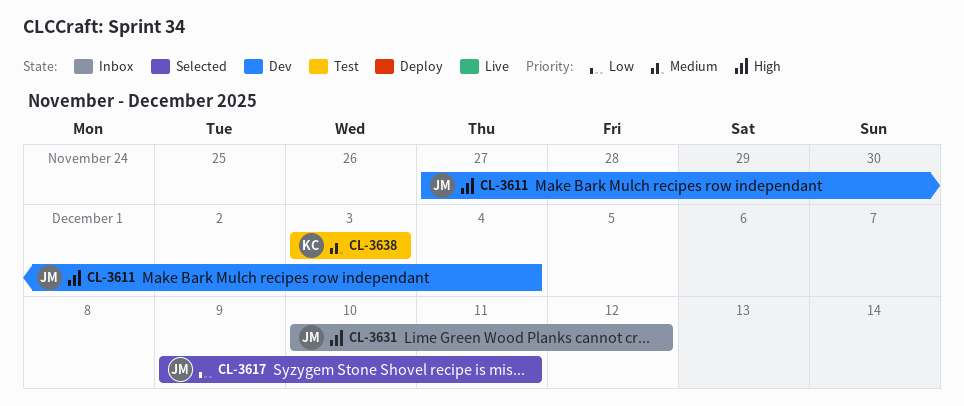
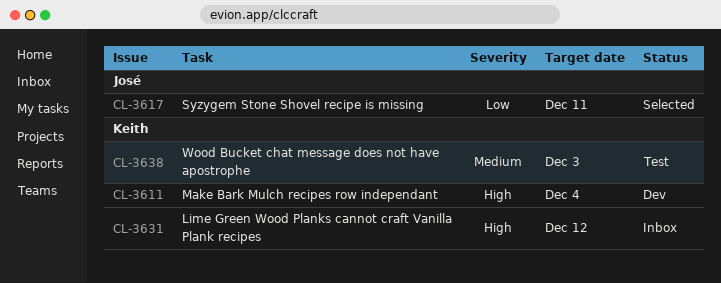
CL-3611, owner: José -> Keith
CL-3631, owner: José -> Keith

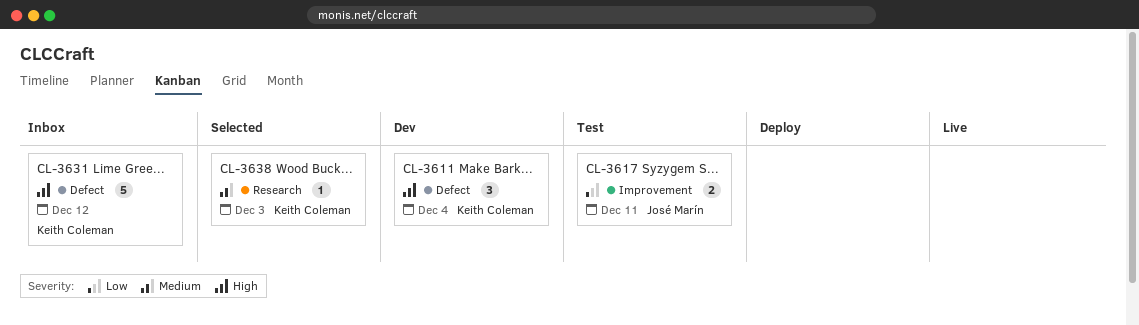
CL-3617, status: Selected -> Test
CL-3638, status: Test -> Selected

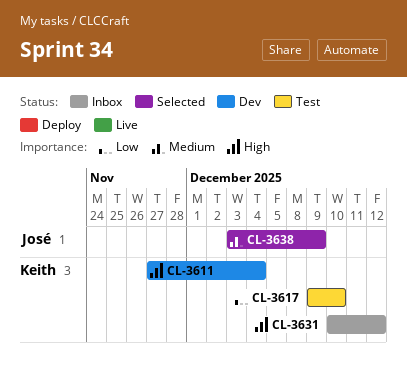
CL-3617, owner: José Marín -> Keith Coleman
CL-3617, due: Dec 11 -> Dec 10
CL-3638, owner: Keith Coleman -> José Marín
CL-3638, due: Dec 3 -> Dec 9

